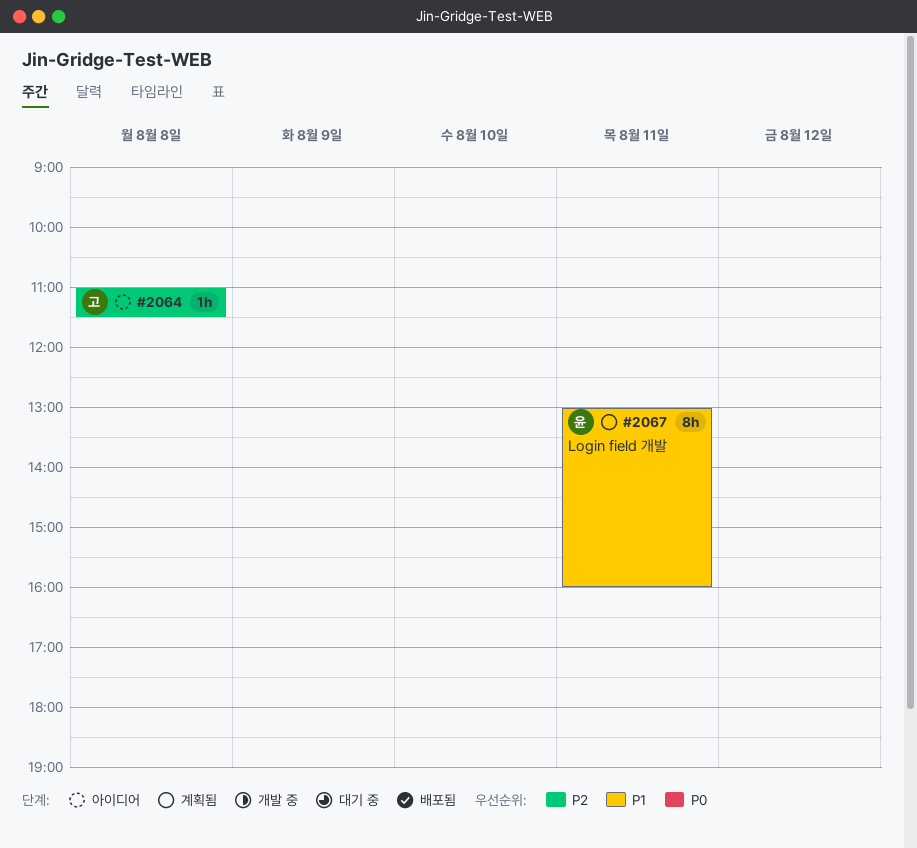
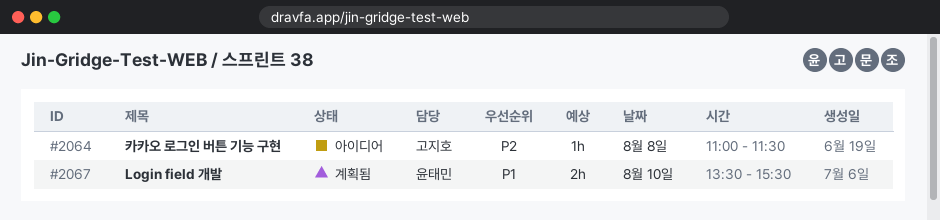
#2067, estimate: 8h -> 2h
#2067, day: Aug 11 -> Aug 10
#2067, begins: 13:00 -> 13:30
#2067, ends: 16:00 -> 15:30

